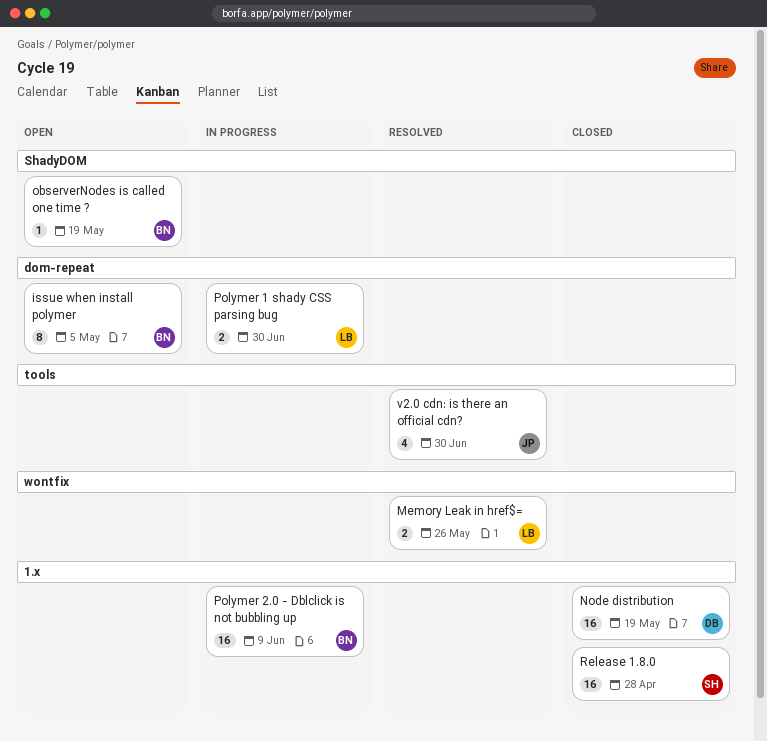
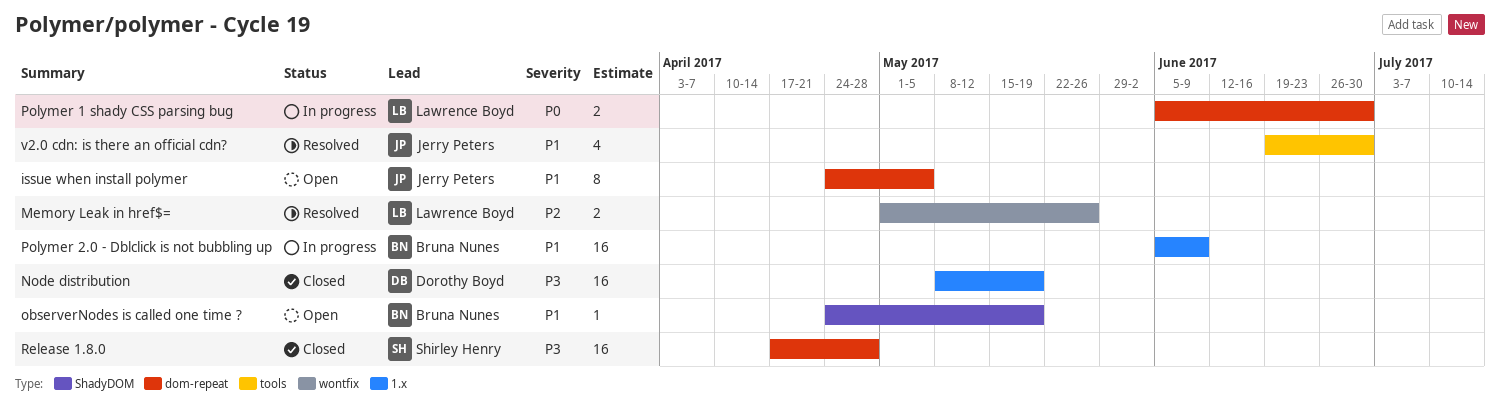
issue when install polymer, owner: Bruna Nunes -> Jerry Peters
Release 1.8.0, label: 1.x -> dom-repeat

